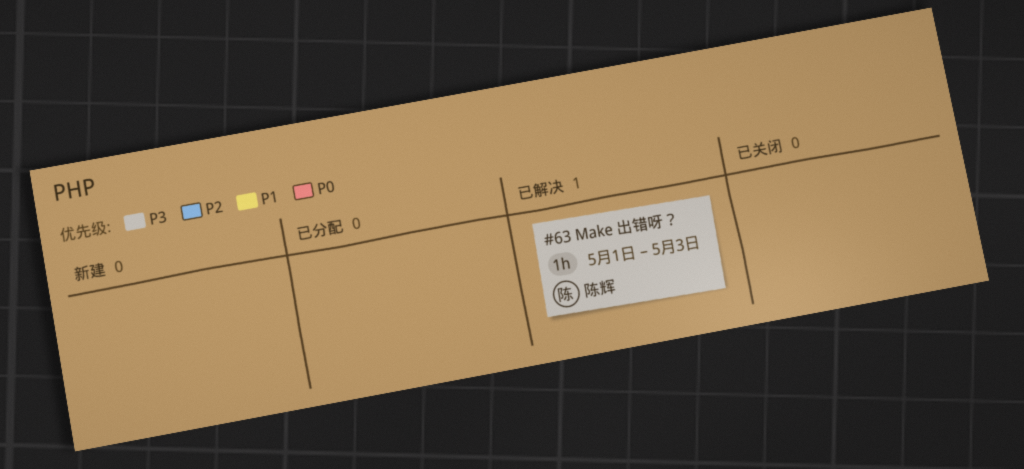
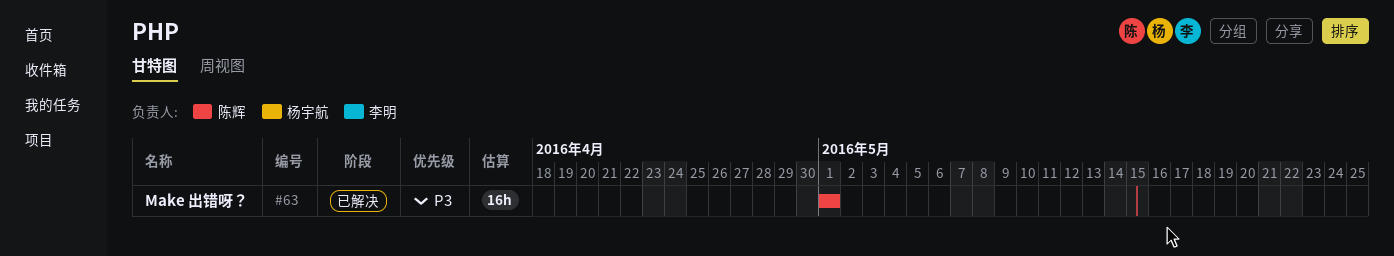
#63, estimate: 1h -> 16h
#63, due: May 3 -> May 1

